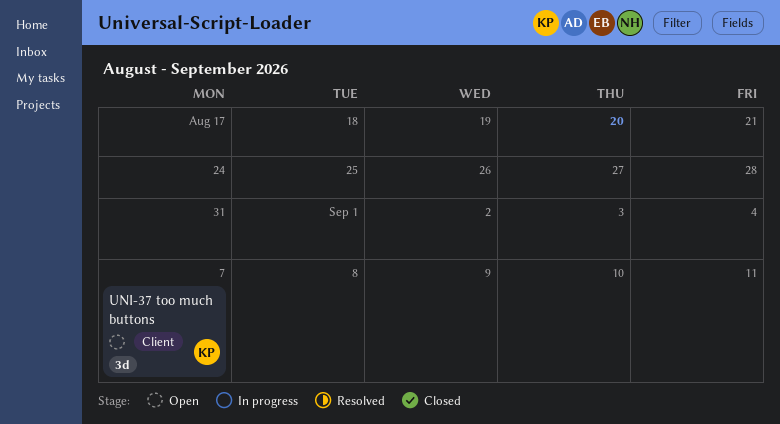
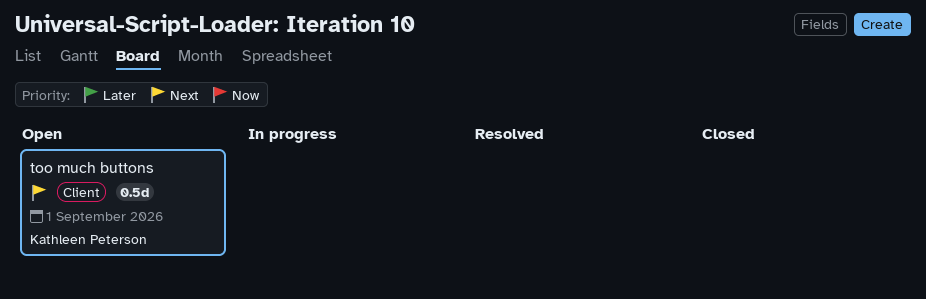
too much buttons, estimate: 3d -> 0.5d
too much buttons, due: Sep 7 -> Sep 1

